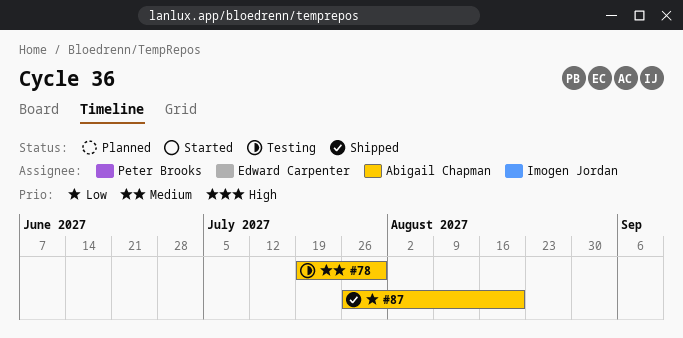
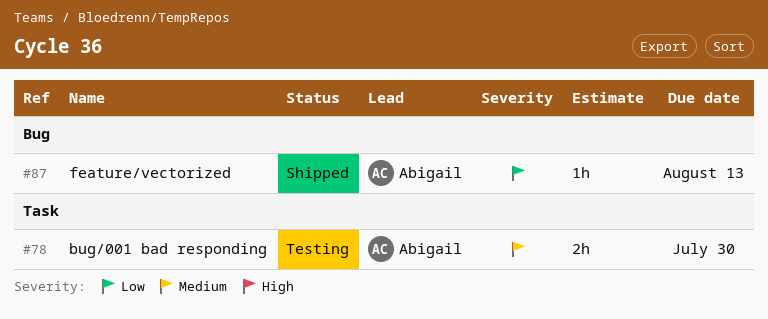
#87, due: Aug 20 -> Aug 13

